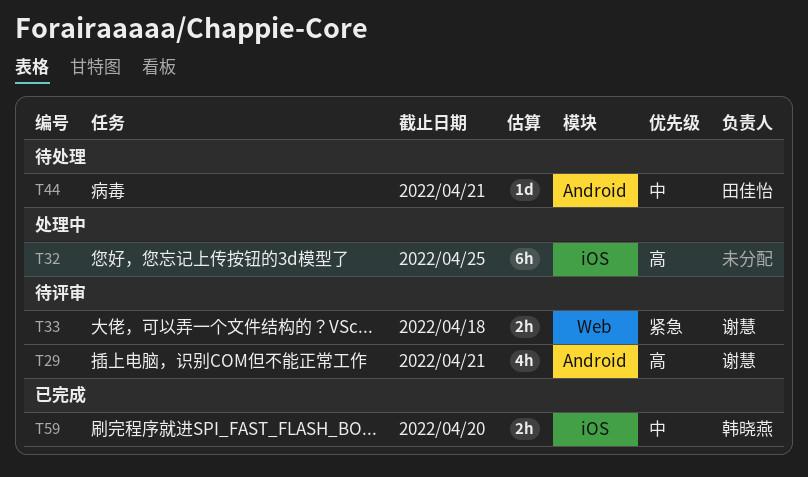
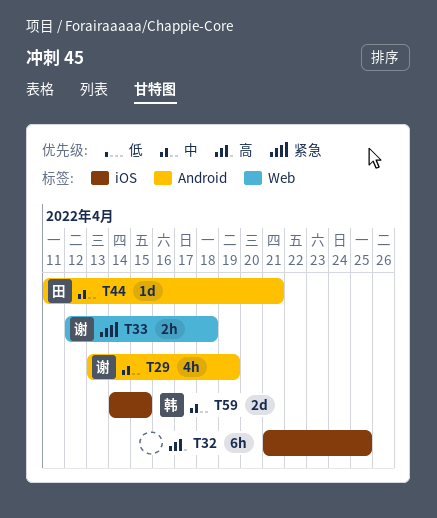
T29, priority: 高 -> 中
T29, due: Apr 21 -> Apr 19
T59, estimate: 2h -> 2d
T59, due: Apr 20 -> Apr 15

